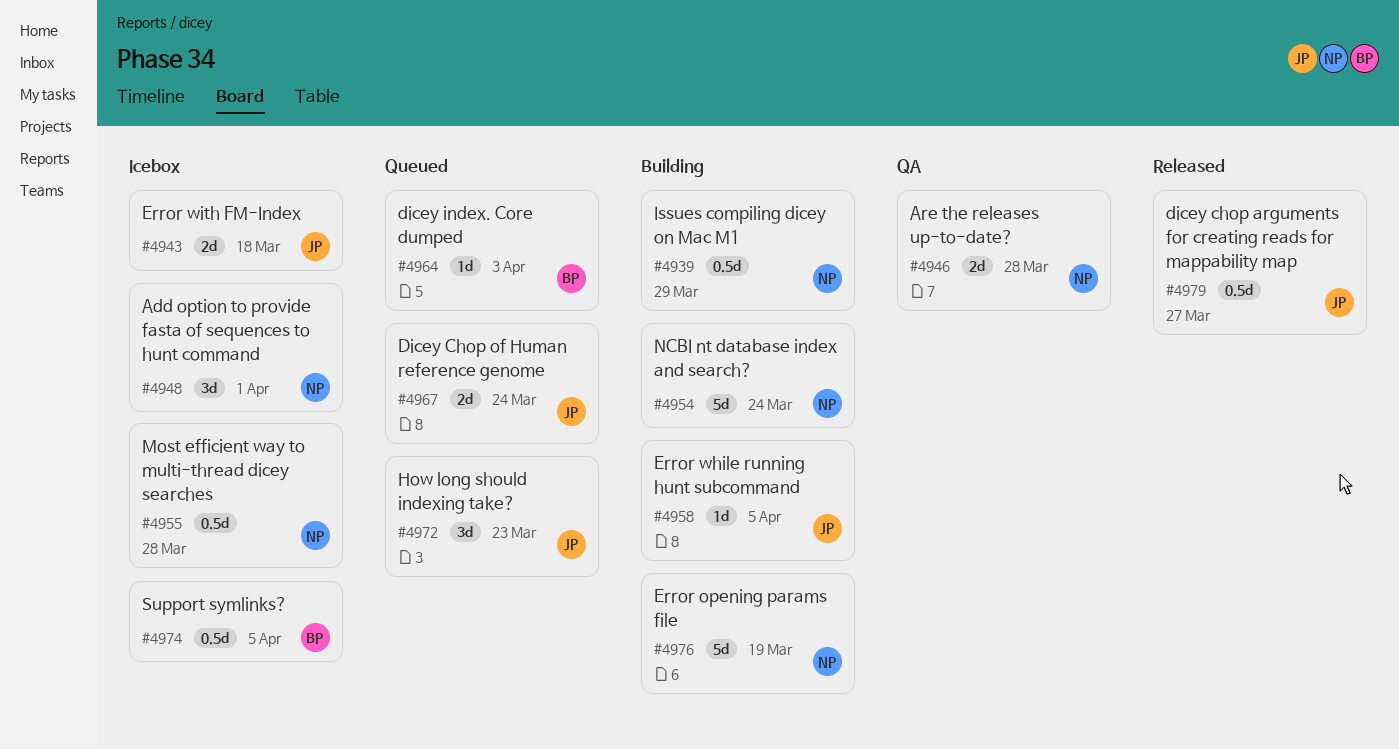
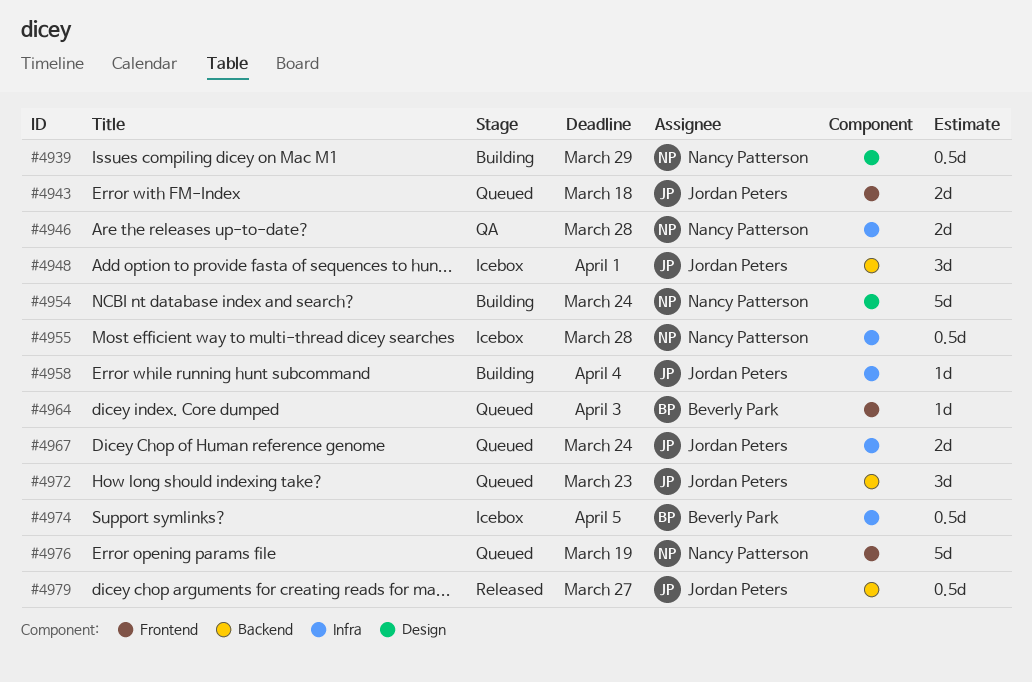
#4943, status: Icebox -> Queued
#4948, owner: Nancy Patterson -> Jordan Peters
#4958, due: Apr 5 -> Apr 4
#4976, status: Building -> Queued

